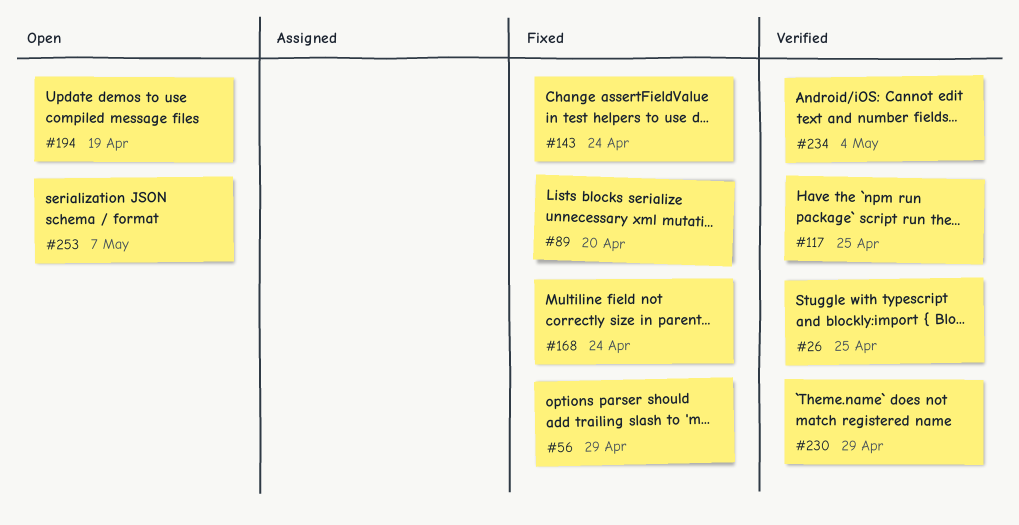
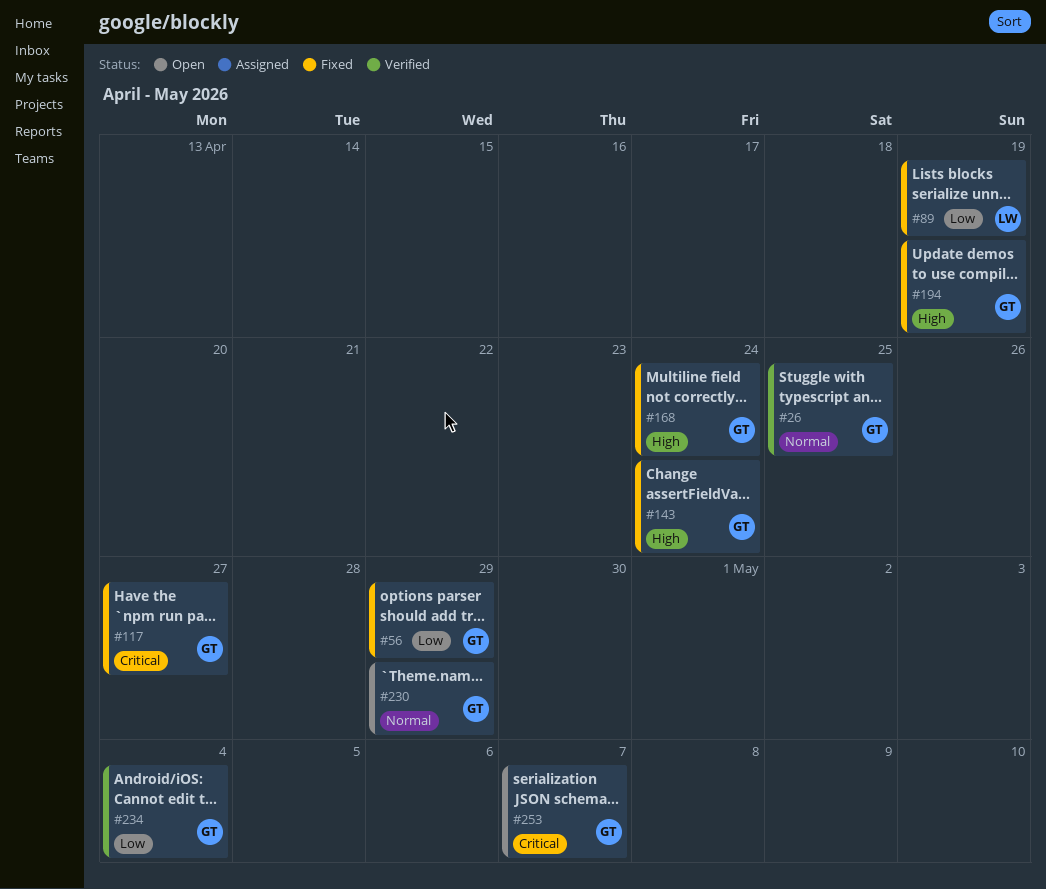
#89, due: Apr 20 -> Apr 19
#117, status: Verified -> Fixed
#117, due: Apr 25 -> Apr 27
#194, status: Open -> Fixed
#230, status: Verified -> Open

